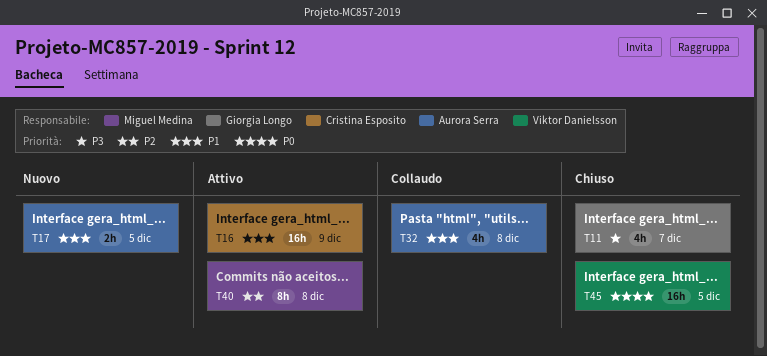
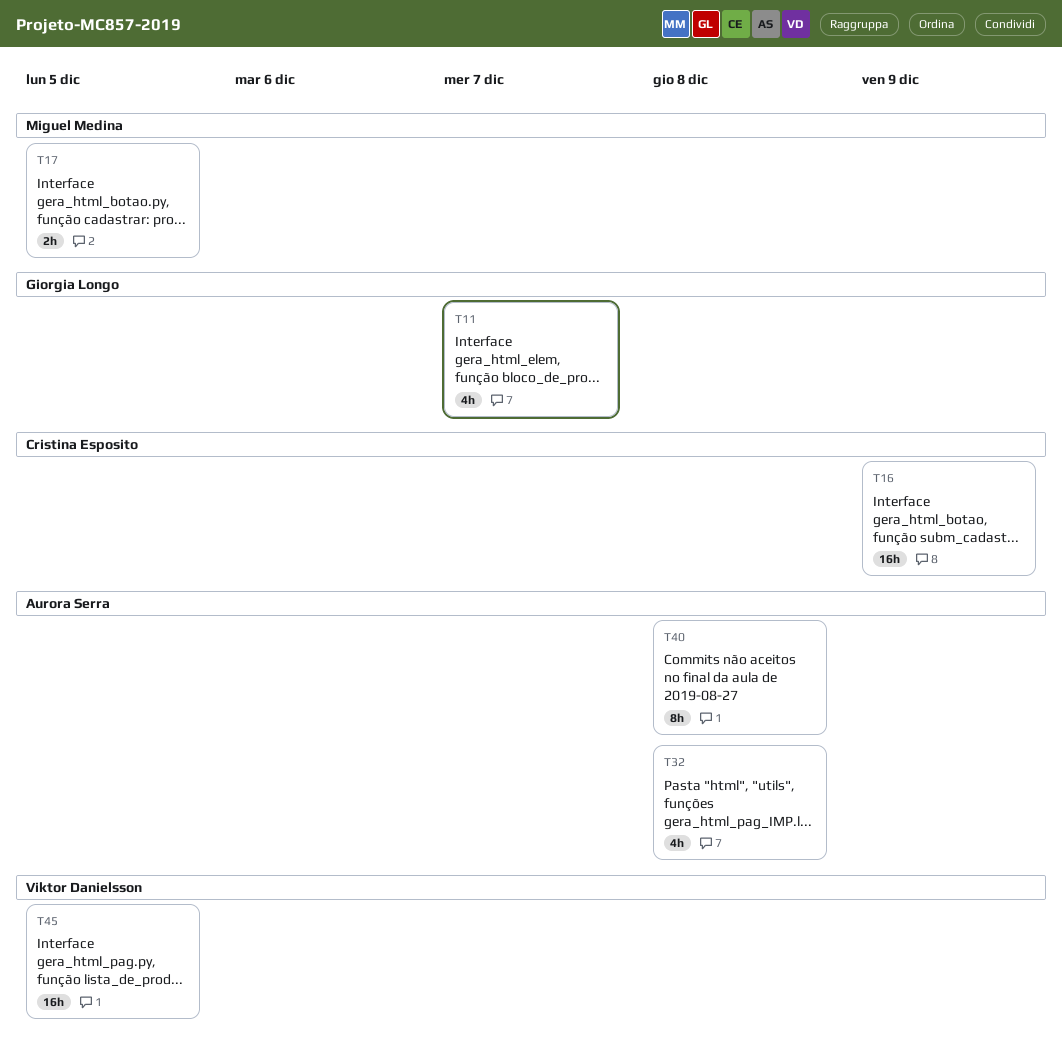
T17, owner: Aurora Serra -> Miguel Medina
T40, owner: Miguel Medina -> Aurora Serra

